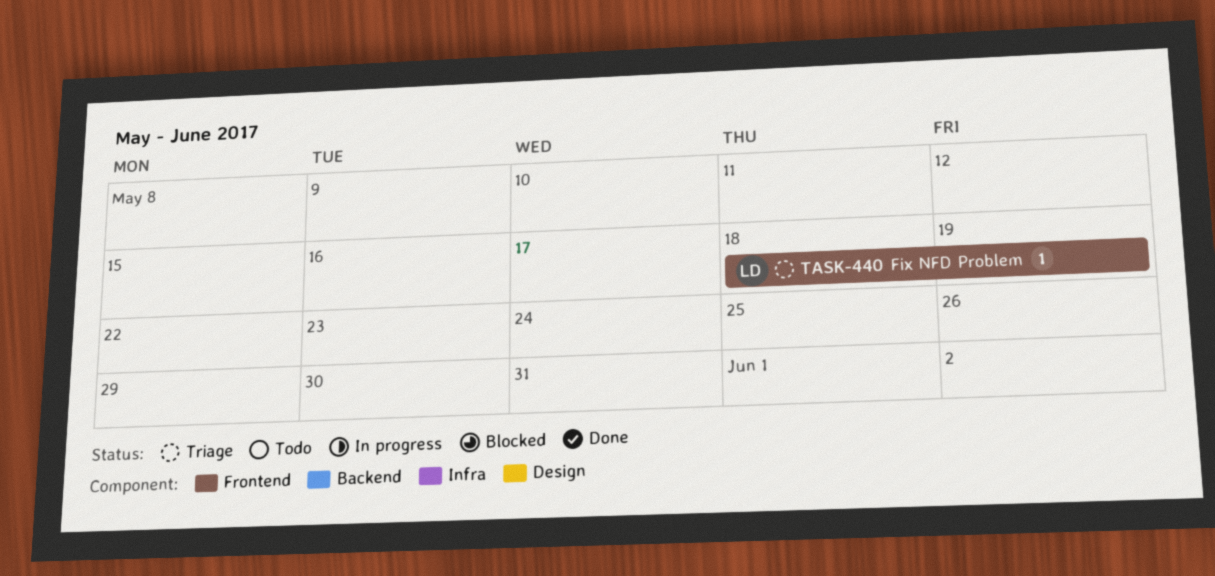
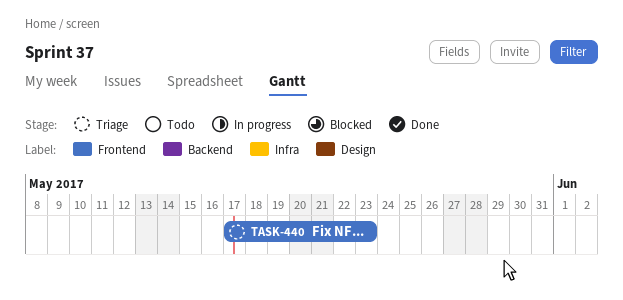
TASK-440, start: May 18 -> May 17
TASK-440, due: May 19 -> May 23

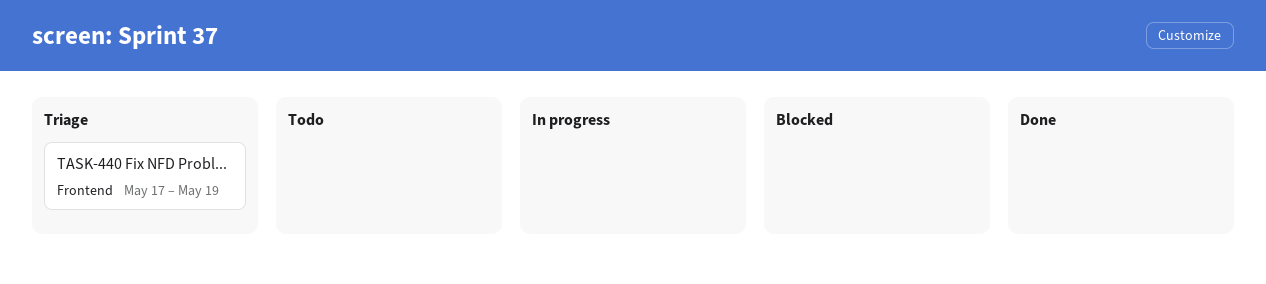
TASK-440, due: May 23 -> May 19

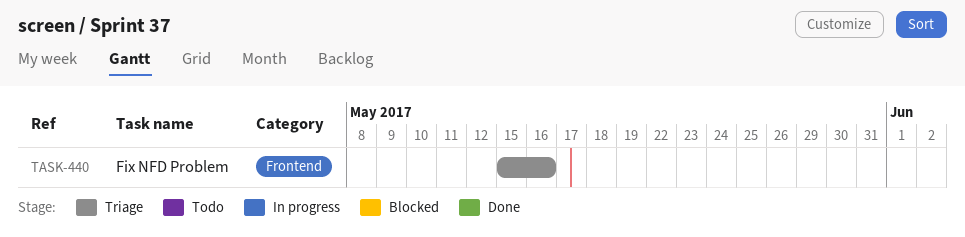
TASK-440, start: May 17 -> May 15
TASK-440, due: May 19 -> May 16

